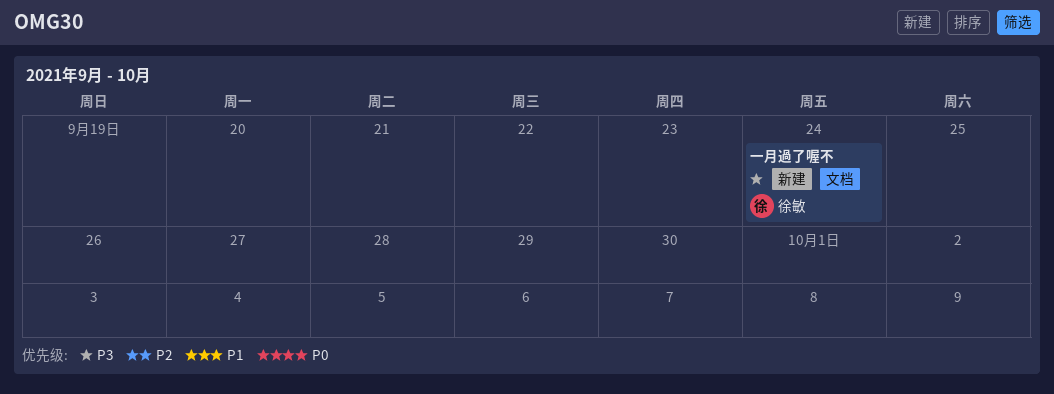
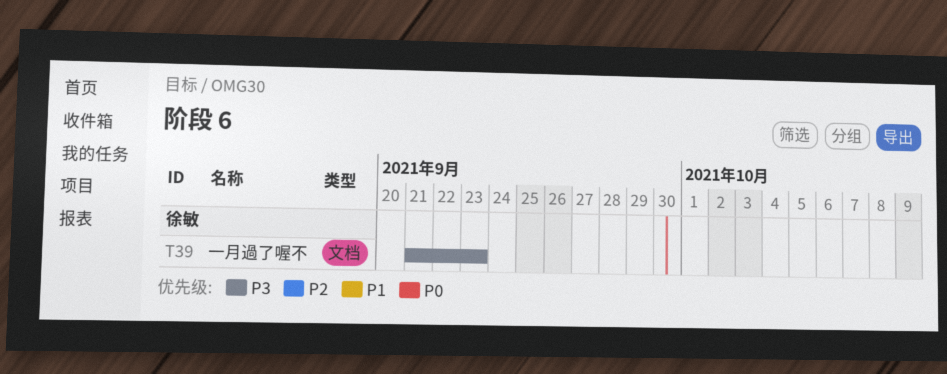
一月過了喔不, due: Sep 24 -> Sep 23

